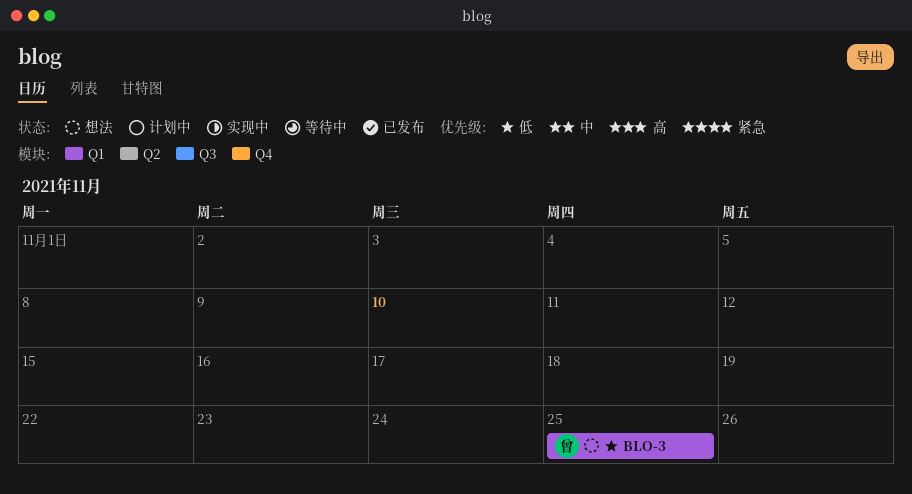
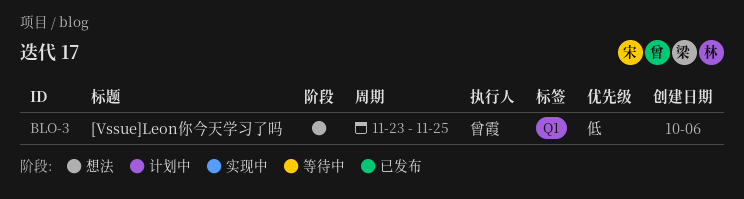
BLO-3, start: Nov 25 -> Nov 23

